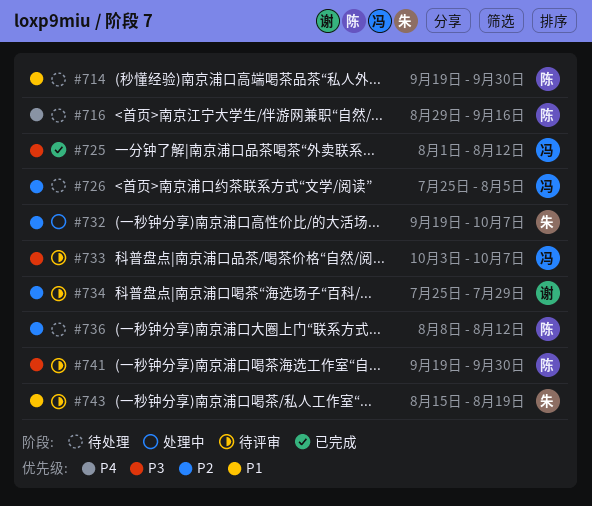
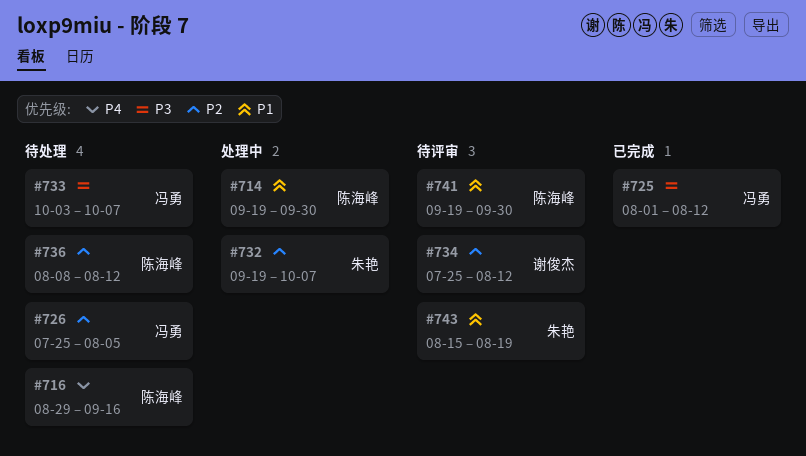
#714, status: 待处理 -> 处理中
#733, status: 待评审 -> 待处理
#734, due: Jul 29 -> Aug 12
#741, priority: P3 -> P1

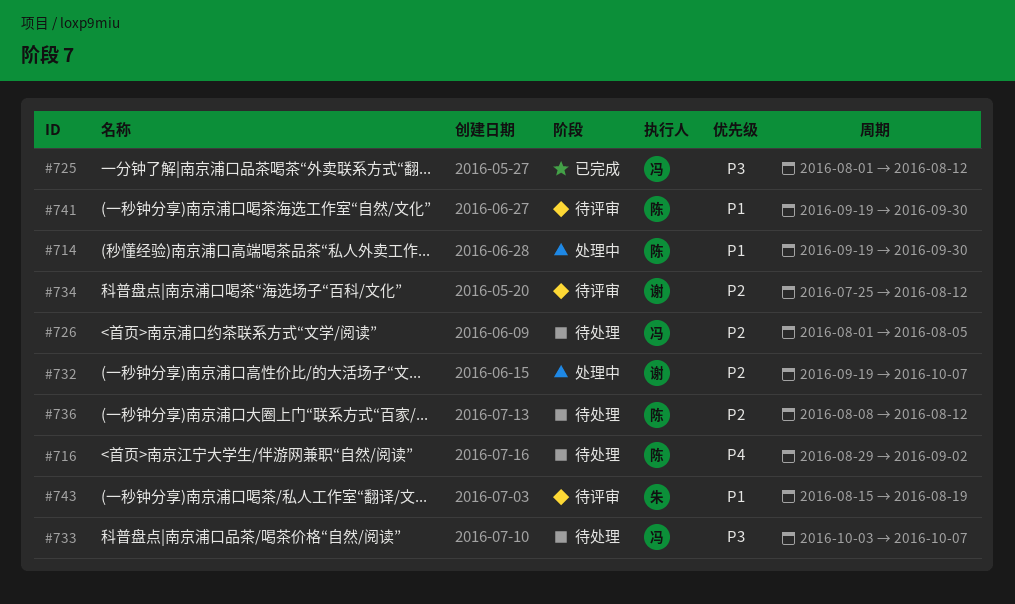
#716, due: Sep 16 -> Sep 2
#726, start: Jul 25 -> Aug 1
#732, owner: 朱艳 -> 谢俊杰

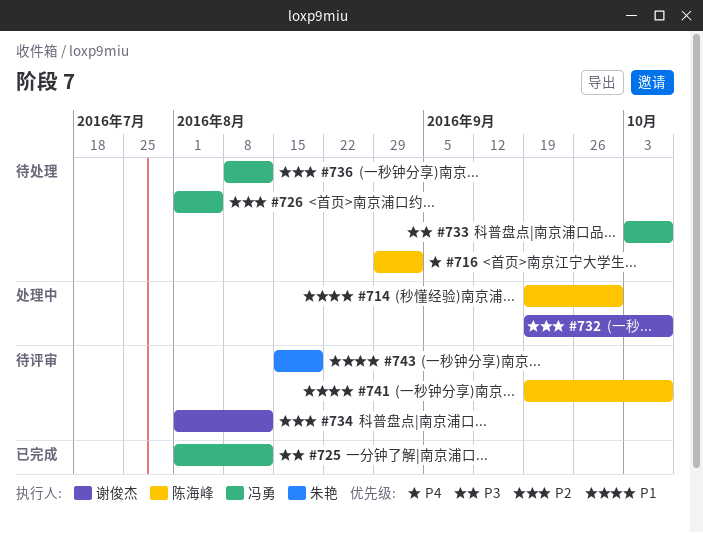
#734, start: Jul 25 -> Aug 1
#736, owner: 陈海峰 -> 冯勇
#741, due: Sep 30 -> Oct 7

